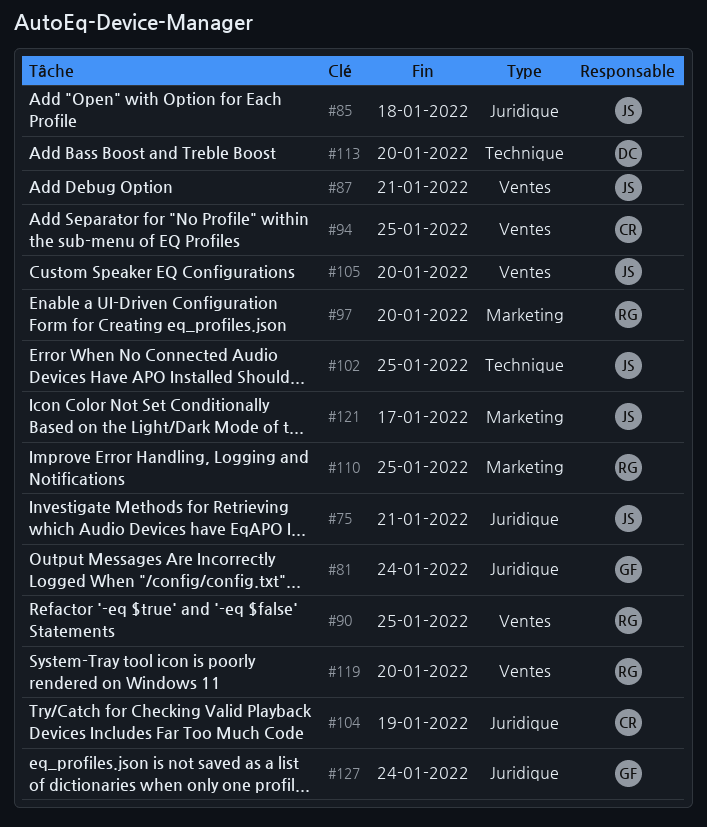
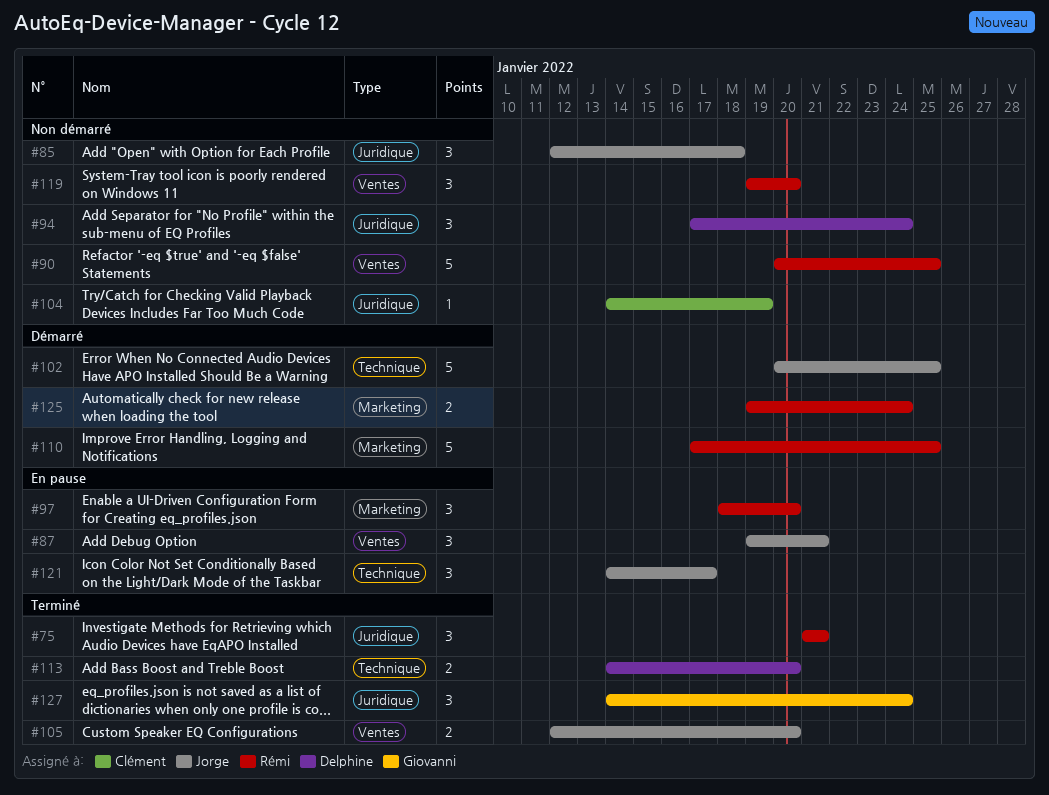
#75, owner: Jorge -> Rémi
#81: present -> none
#94, owner: Clément -> Delphine
#94, label: Ventes -> Juridique
#94, due: Jan 25 -> Jan 24
#121, label: Marketing -> Technique
#125: none -> present

